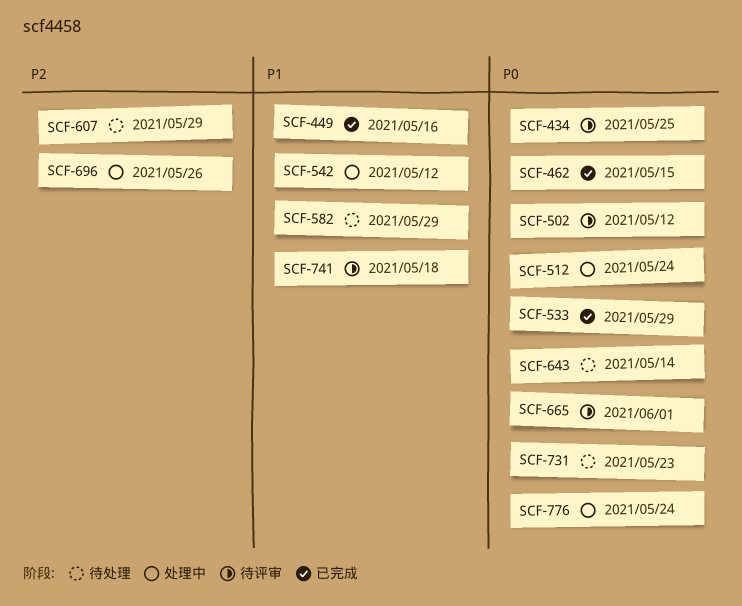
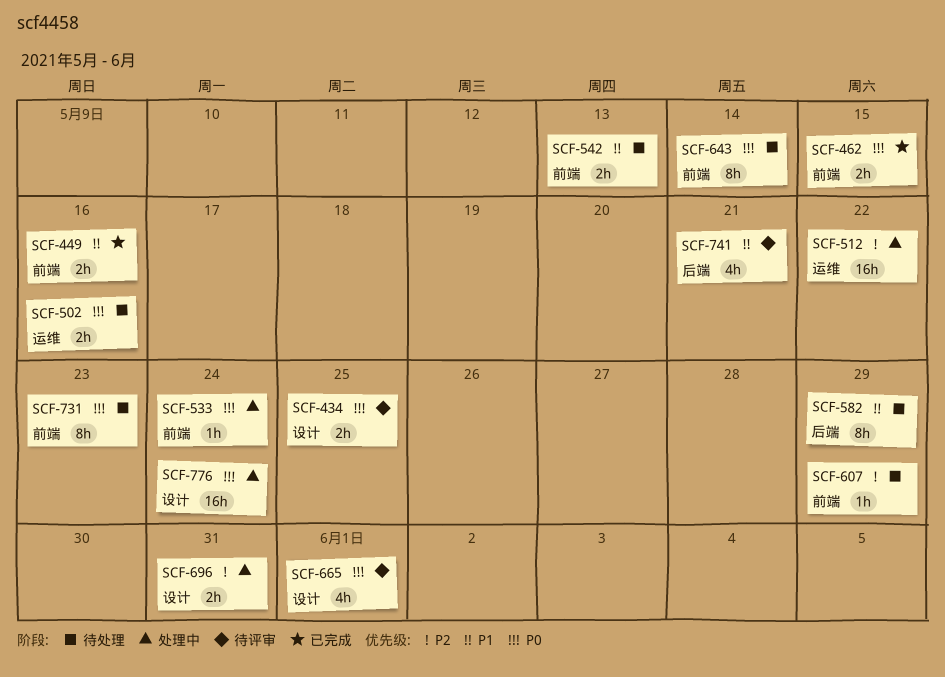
SCF-502, status: 待评审 -> 待处理
SCF-502, due: May 12 -> May 16
SCF-512, priority: P0 -> P2
SCF-512, due: May 24 -> May 22
SCF-533, status: 已完成 -> 处理中
SCF-533, due: May 29 -> May 24
SCF-542, status: 处理中 -> 待处理
SCF-542, due: May 12 -> May 13
SCF-696, due: May 26 -> May 31
SCF-741, due: May 18 -> May 21

